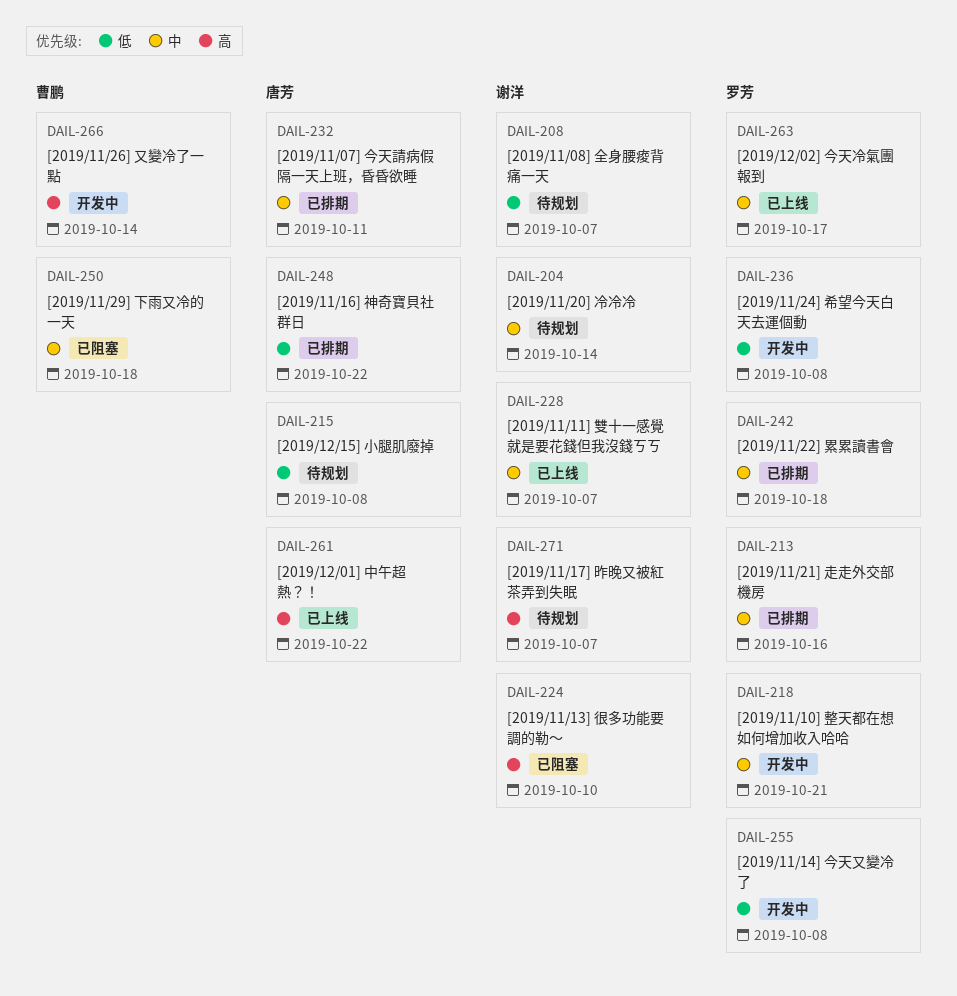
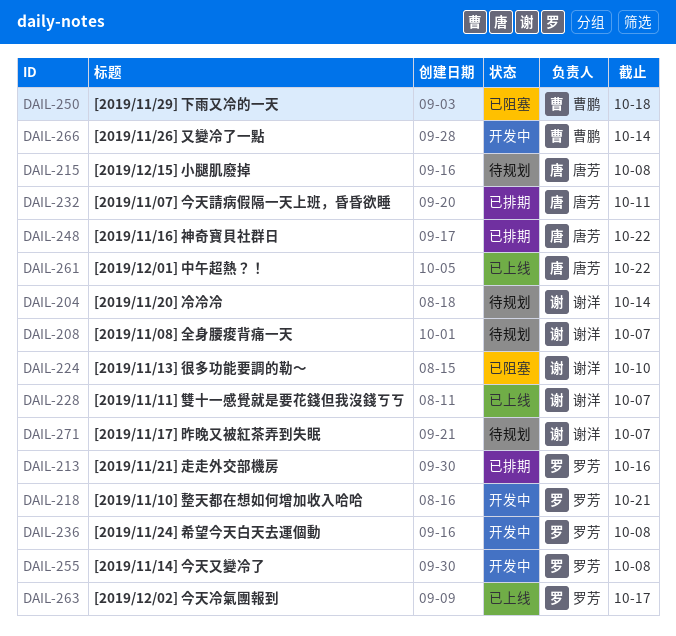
DAIL-242: present -> none

